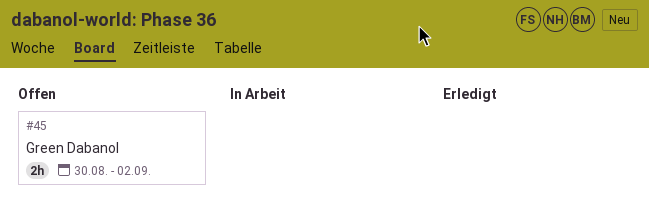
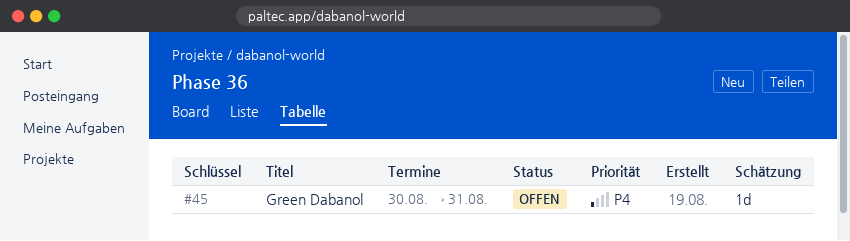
#45, estimate: 2h -> 1d
#45, due: Sep 2 -> Aug 31

